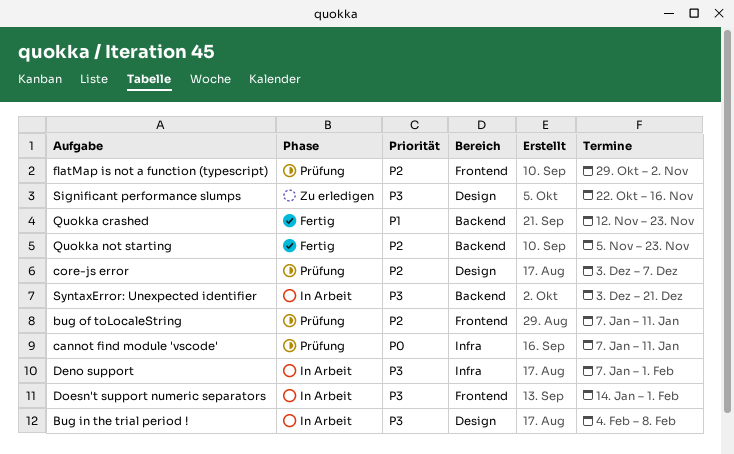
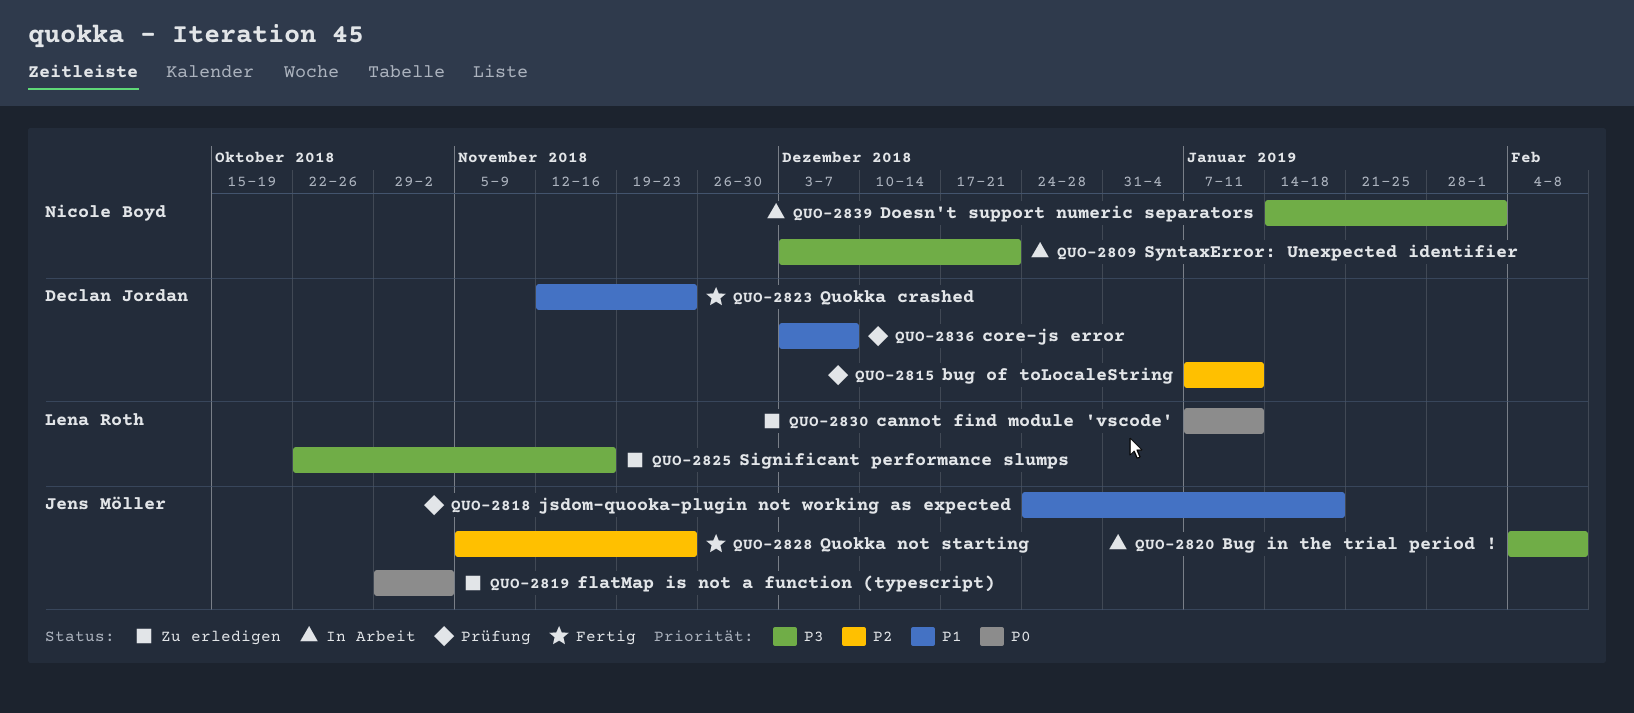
cannot find module 'vscode', status: Prüfung -> Zu erledigen
core-js error, priority: P2 -> P1
Deno support: present -> none
flatMap is not a function (typescript), status: Prüfung -> Zu erledigen
flatMap is not a function (typescript), priority: P2 -> P0
jsdom-quooka-plugin not working as expected: none -> present

